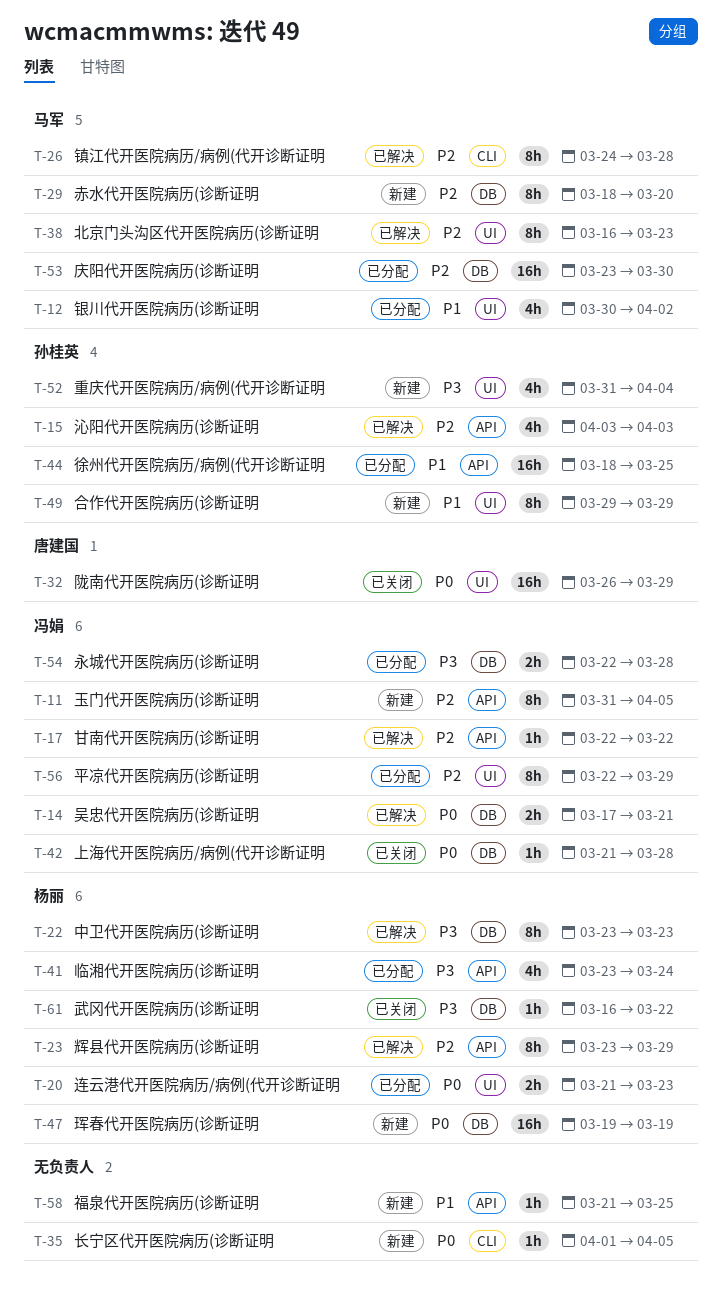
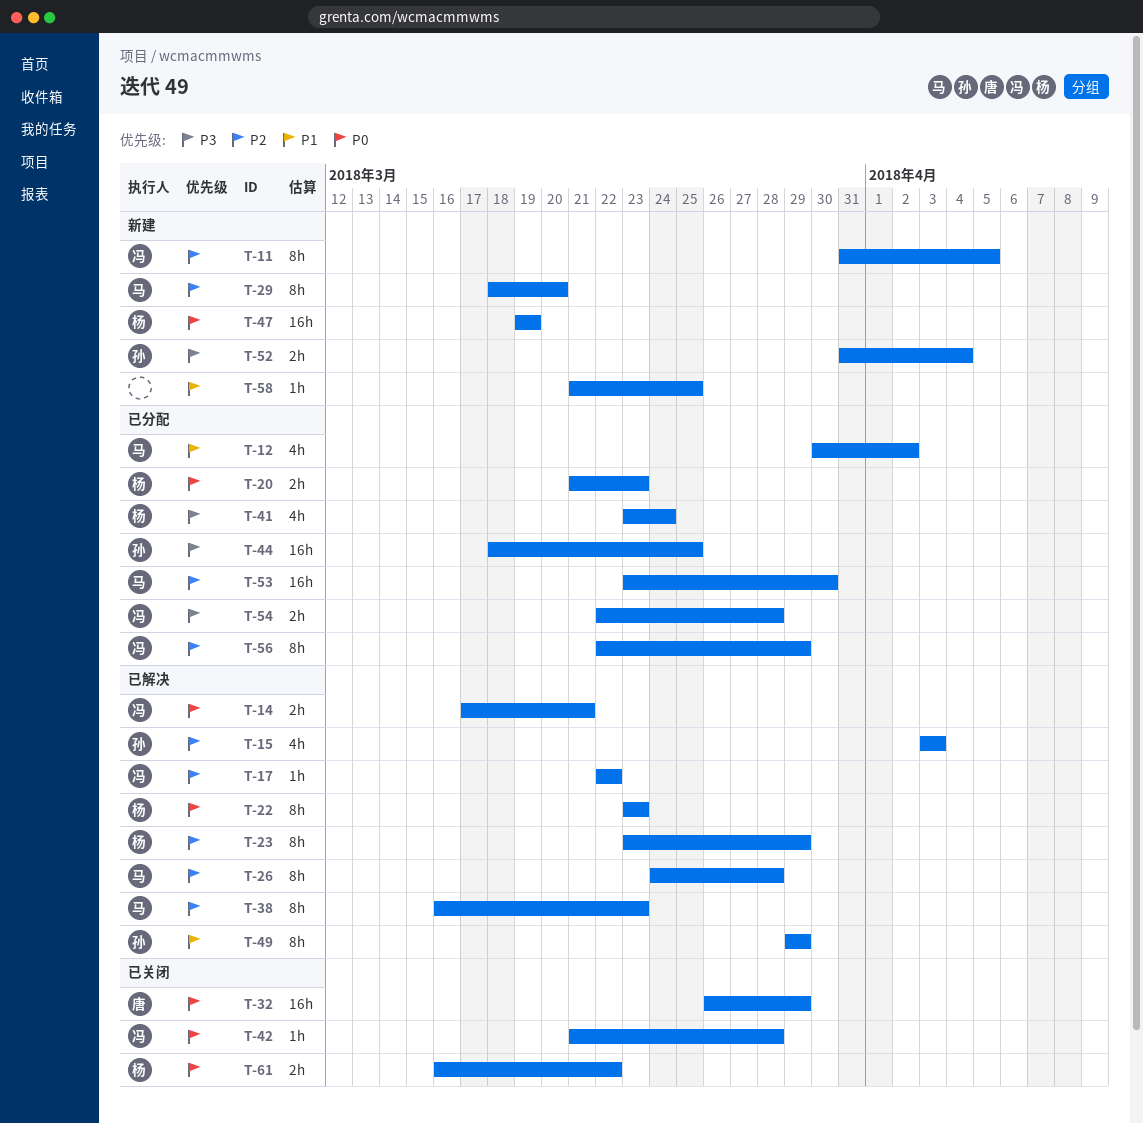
T-22, priority: P3 -> P0
T-35: present -> none
T-44, priority: P1 -> P3
T-49, status: 新建 -> 已解决
T-52, estimate: 4h -> 2h
T-61, priority: P3 -> P0
T-61, estimate: 1h -> 2h

